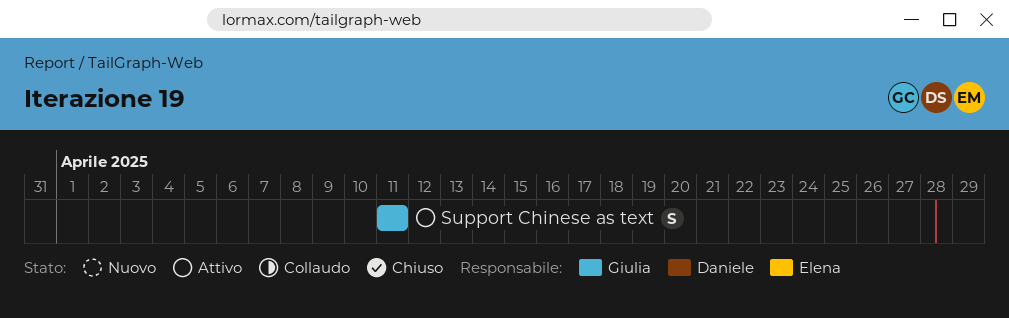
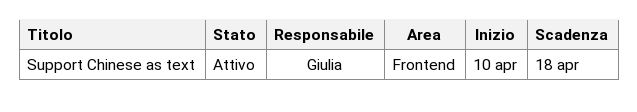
Support Chinese as text, start: Apr 11 -> Apr 10
Support Chinese as text, due: Apr 11 -> Apr 18

